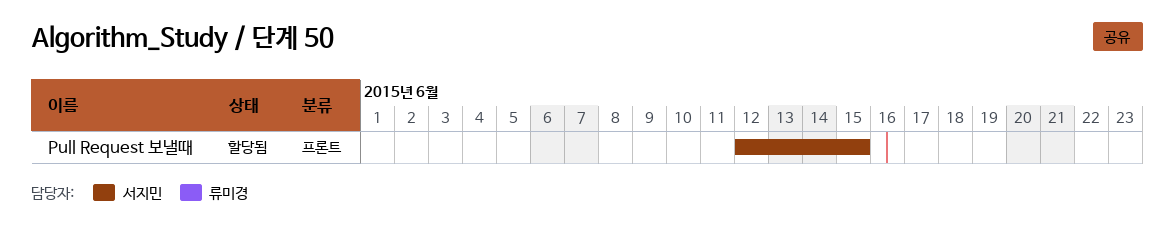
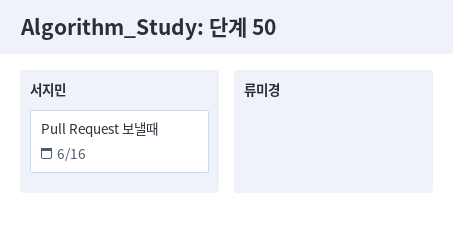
Pull Request 보낼때, due: Jun 15 -> Jun 16

